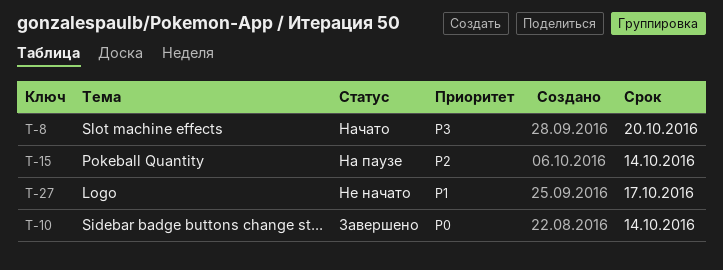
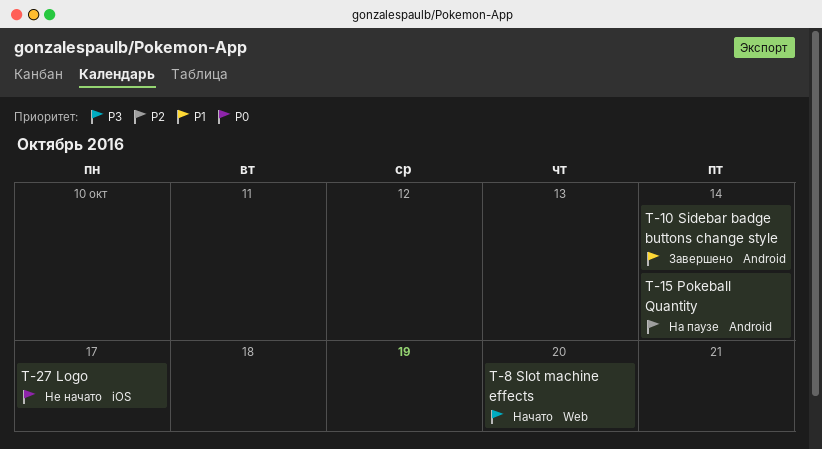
T-10, priority: P0 -> P1
T-27, priority: P1 -> P0

